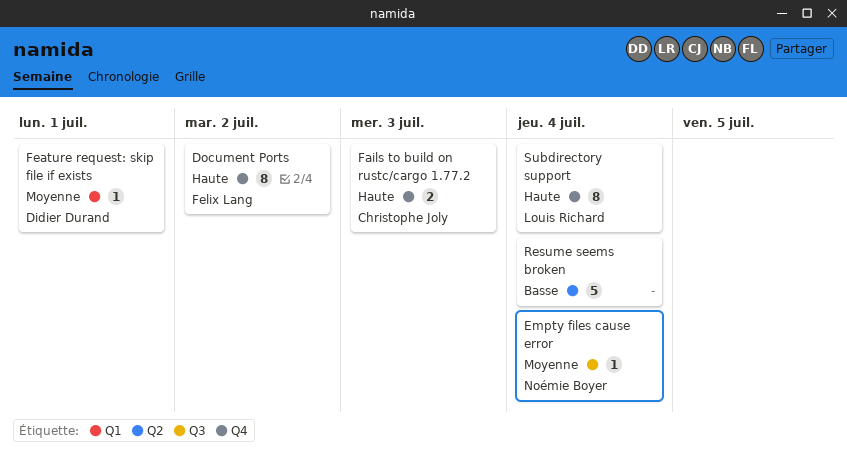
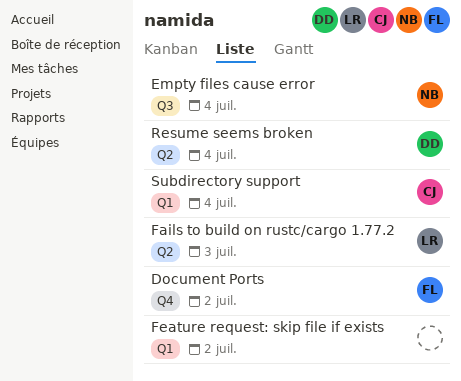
Fails to build on rustc/cargo 1.77.2, owner: Christophe Joly -> Louis Richard
Fails to build on rustc/cargo 1.77.2, label: Q4 -> Q2
Feature request: skip file if exists, owner: Didier Durand -> none
Feature request: skip file if exists, due: Jul 1 -> Jul 2
Resume seems broken, owner: none -> Didier Durand
Subdirectory support, owner: Louis Richard -> Christophe Joly
Subdirectory support, label: Q4 -> Q1

